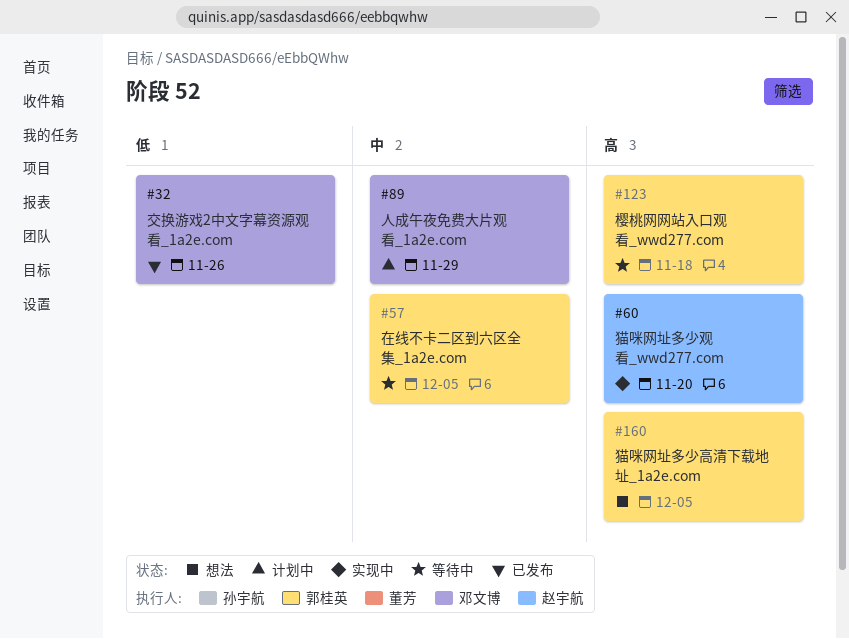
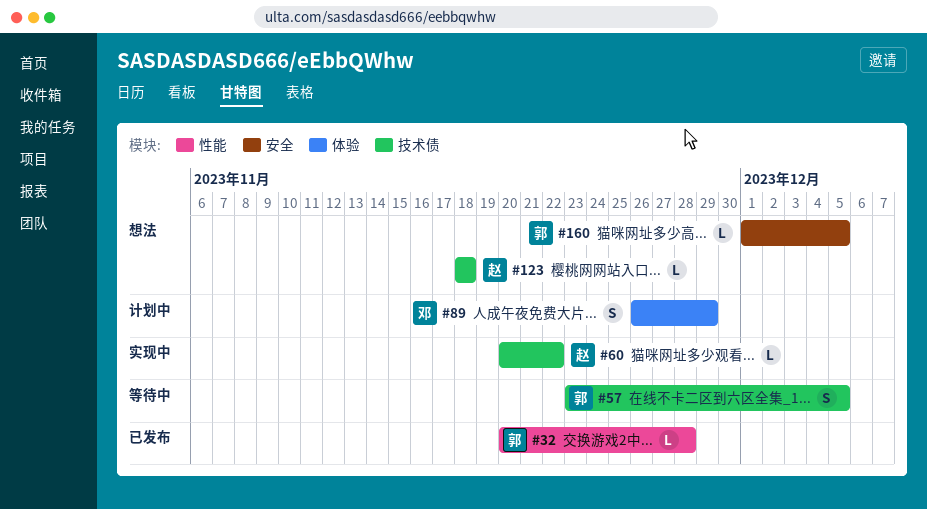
#32, owner: 邓文博 -> 郭桂英
#32, due: Nov 26 -> Nov 28
#60, due: Nov 20 -> Nov 22
#123, status: 等待中 -> 想法
#123, owner: 郭桂英 -> 赵宇航

